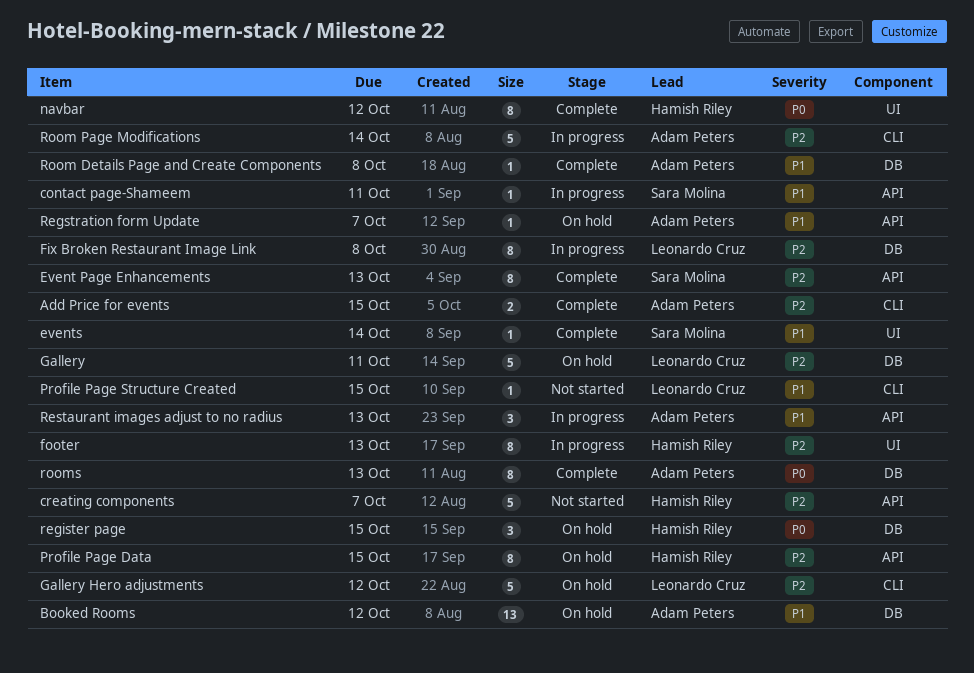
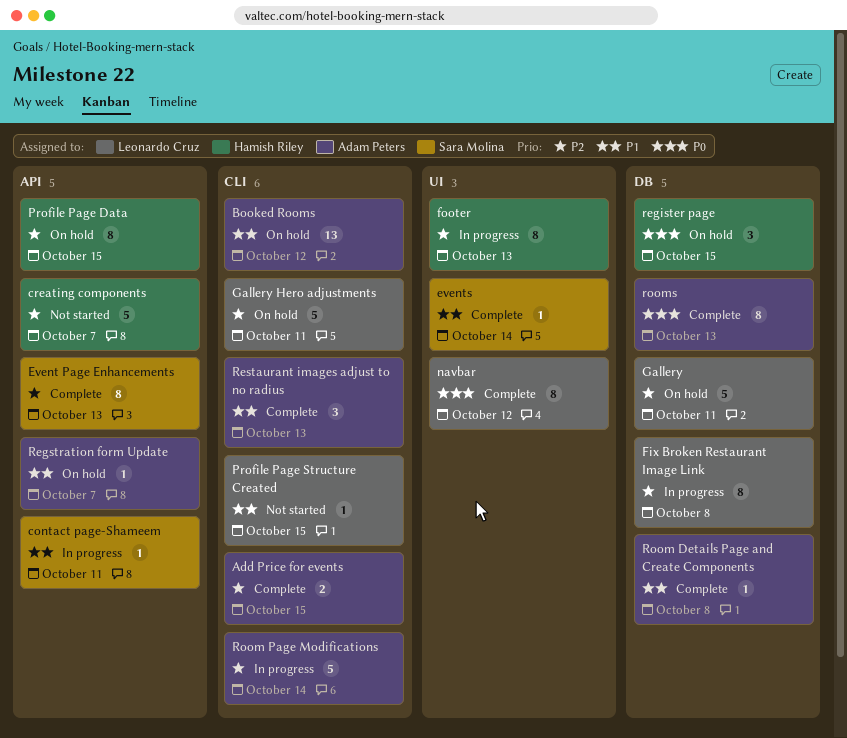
Booked Rooms, label: DB -> CLI
Gallery Hero adjustments, due: Oct 12 -> Oct 11
navbar, owner: Hamish Riley -> Leonardo Cruz
Restaurant images adjust to no radius, status: In progress -> Complete
Restaurant images adjust to no radius, label: API -> CLI

